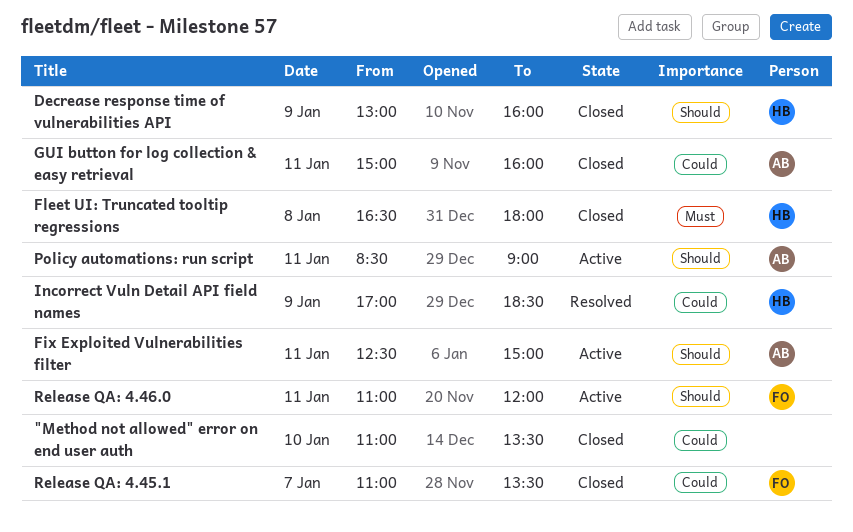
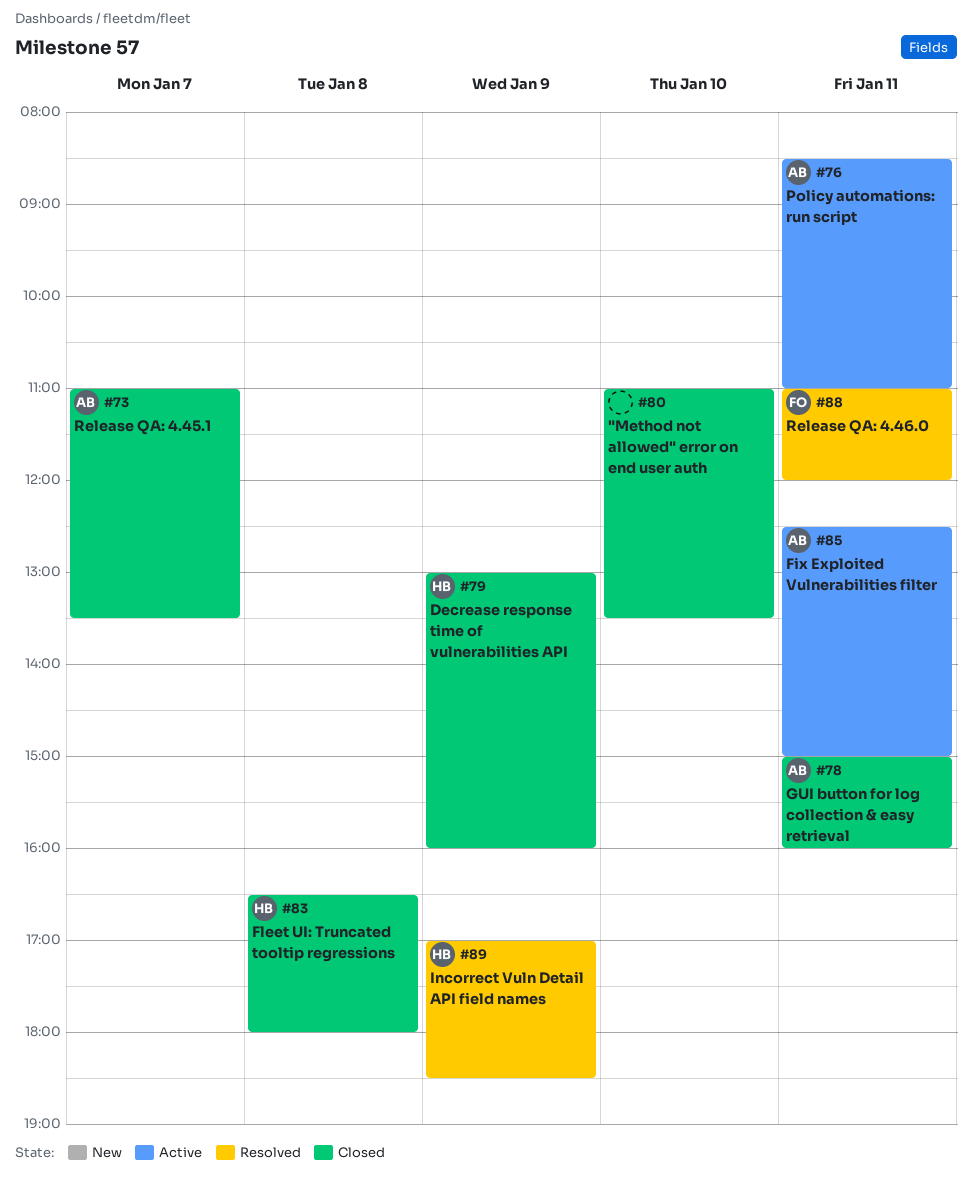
Policy automations: run script, ends: 09:00 -> 11:00
Release QA: 4.45.1, owner: FO -> AB
Release QA: 4.46.0, status: Active -> Resolved

